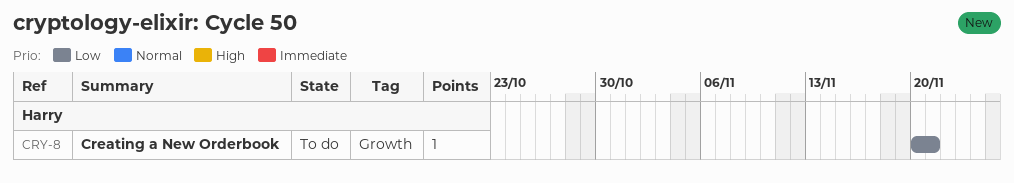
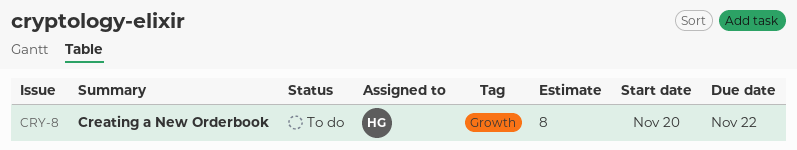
CRY-8, estimate: 1 -> 8
CRY-8, due: Nov 21 -> Nov 22

